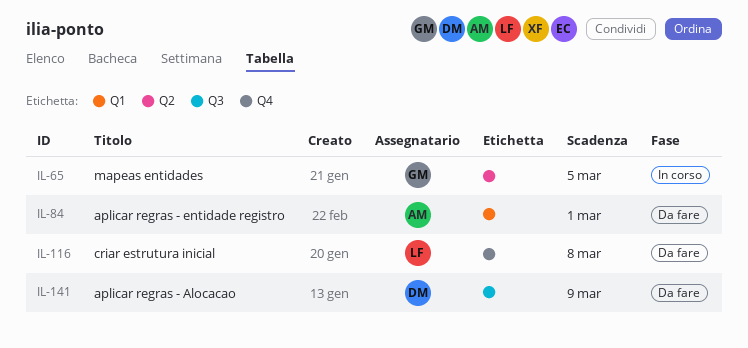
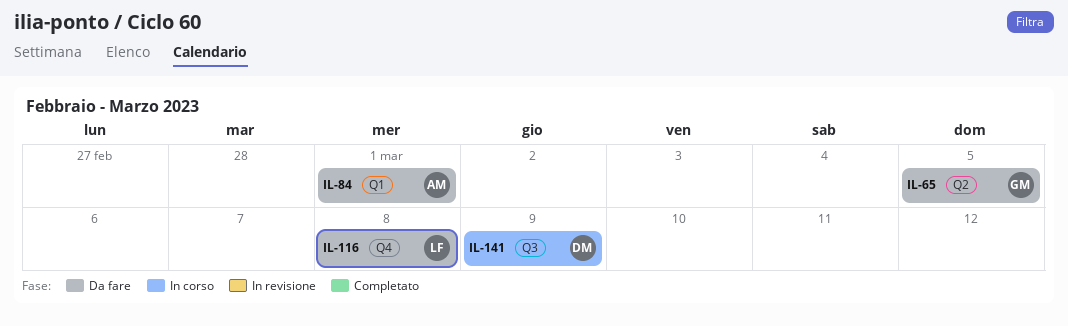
IL-65, status: In corso -> Da fare
IL-141, status: Da fare -> In corso

